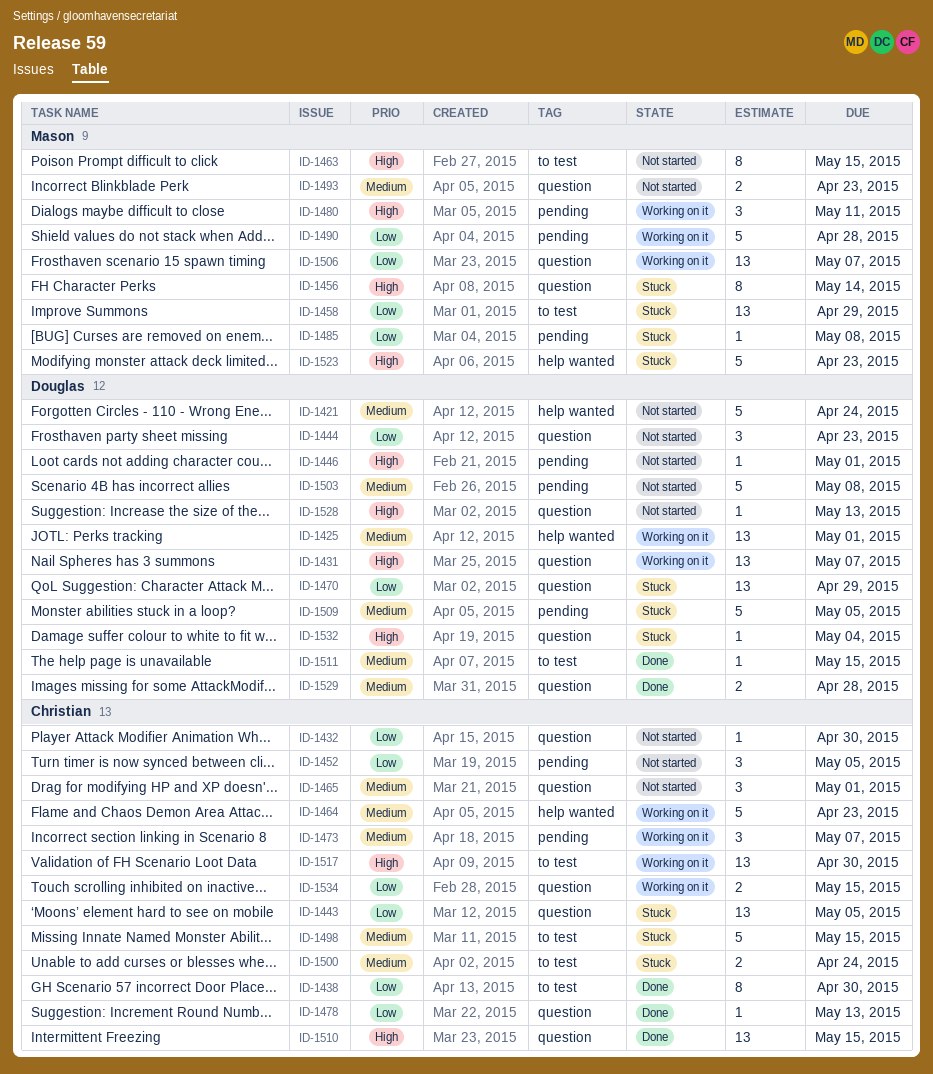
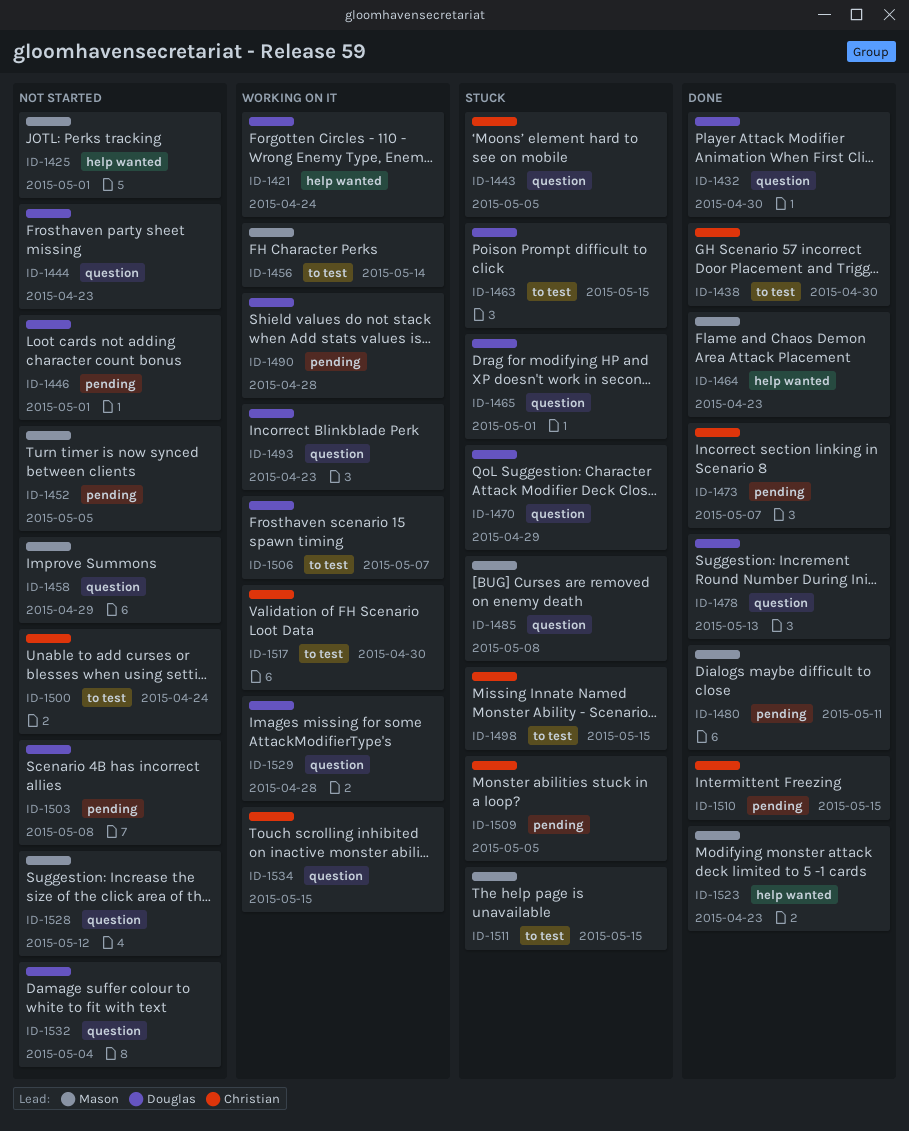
ID-1421, status: Not started -> Working on it
ID-1425, status: Working on it -> Not started
ID-1425, owner: Douglas -> Mason
ID-1431: present -> none
ID-1432, status: Not started -> Done
ID-1432, owner: Christian -> Douglas
ID-1452, owner: Christian -> Mason
ID-1456, status: Stuck -> Working on it
ID-1456, label: question -> to test
ID-1458, status: Stuck -> Not started
ID-1458, label: to test -> question
ID-1463, status: Not started -> Stuck
ID-1463, owner: Mason -> Douglas
ID-1464, status: Working on it -> Done
ID-1464, owner: Christian -> Mason
ID-1465, status: Not started -> Stuck
ID-1465, owner: Christian -> Douglas
ID-1473, status: Working on it -> Done
ID-1478, owner: Christian -> Douglas
ID-1480, status: Working on it -> Done
ID-1485, label: pending -> question
ID-1490, owner: Mason -> Douglas
ID-1493, status: Not started -> Working on it
ID-1493, owner: Mason -> Douglas
ID-1500, status: Stuck -> Not started
ID-1506, owner: Mason -> Douglas
ID-1506, label: question -> to test
ID-1509, owner: Douglas -> Christian
ID-1510, label: question -> pending
ID-1511, status: Done -> Stuck
ID-1511, owner: Douglas -> Mason
ID-1523, status: Stuck -> Done
ID-1528, owner: Douglas -> Mason
ID-1528, due: May 13 -> May 12
ID-1529, status: Done -> Working on it
ID-1532, status: Stuck -> Not started

